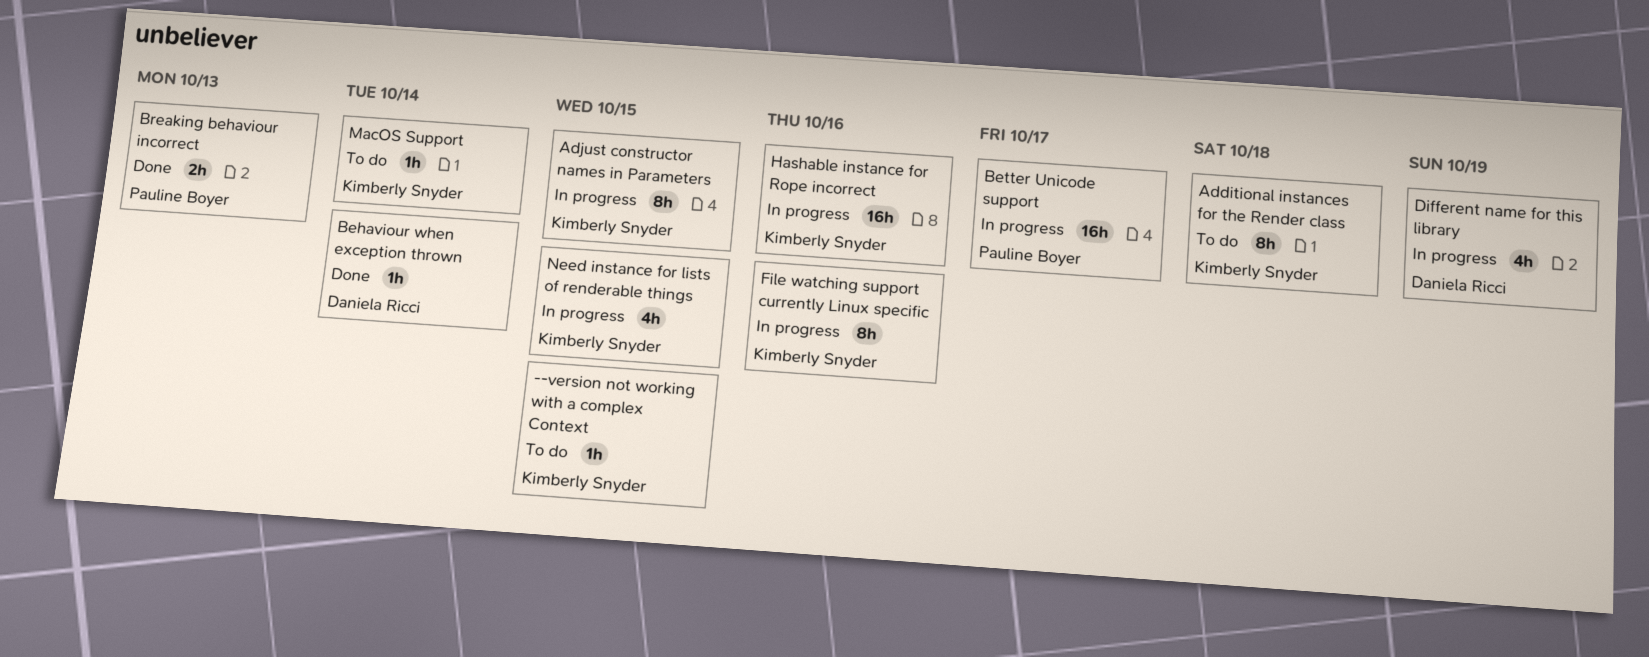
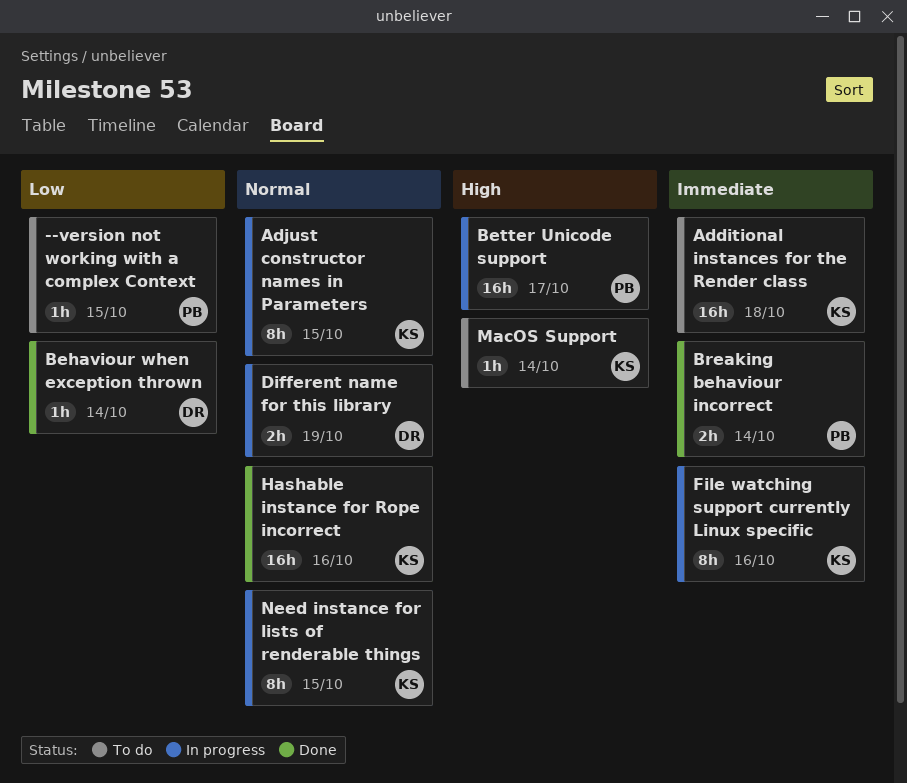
--version not working with a complex Context, owner: Kimberly Snyder -> Pauline Boyer
Additional instances for the Render class, estimate: 8h -> 16h
Breaking behaviour incorrect, due: Oct 13 -> Oct 14
Different name for this library, estimate: 4h -> 2h
Hashable instance for Rope incorrect, status: In progress -> Done
Need instance for lists of renderable things, estimate: 4h -> 8h

